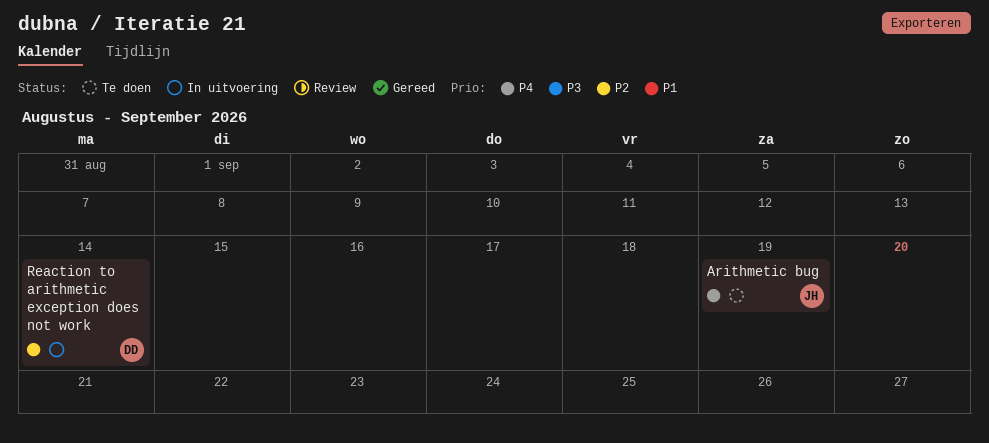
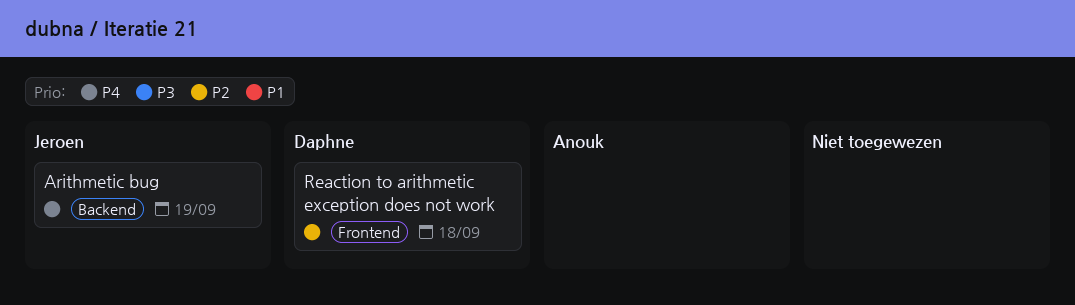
Reaction to arithmetic exception does not work, due: Sep 14 -> Sep 18

